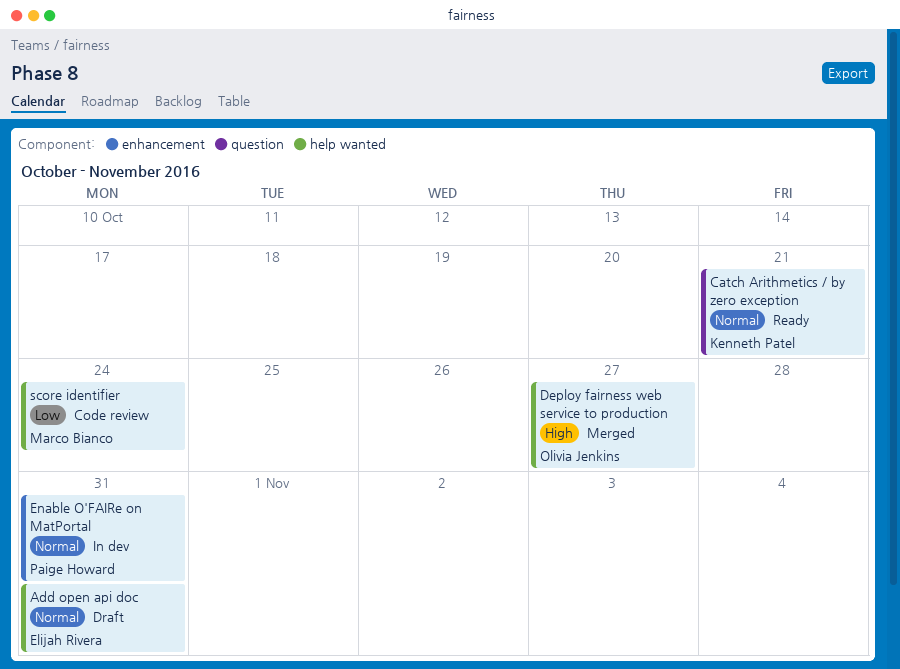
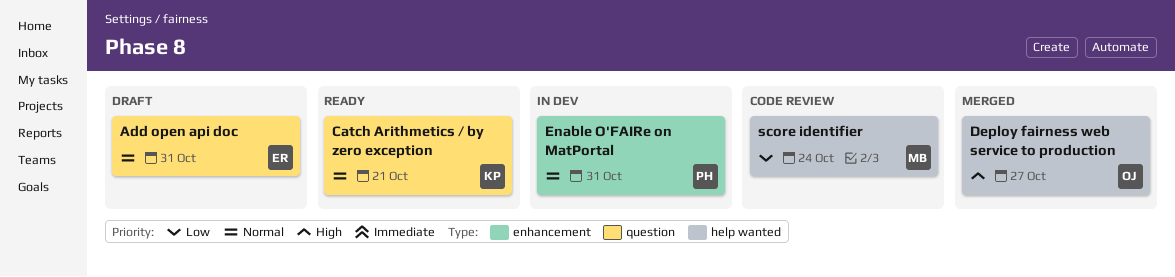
Add open api doc, label: help wanted -> question

